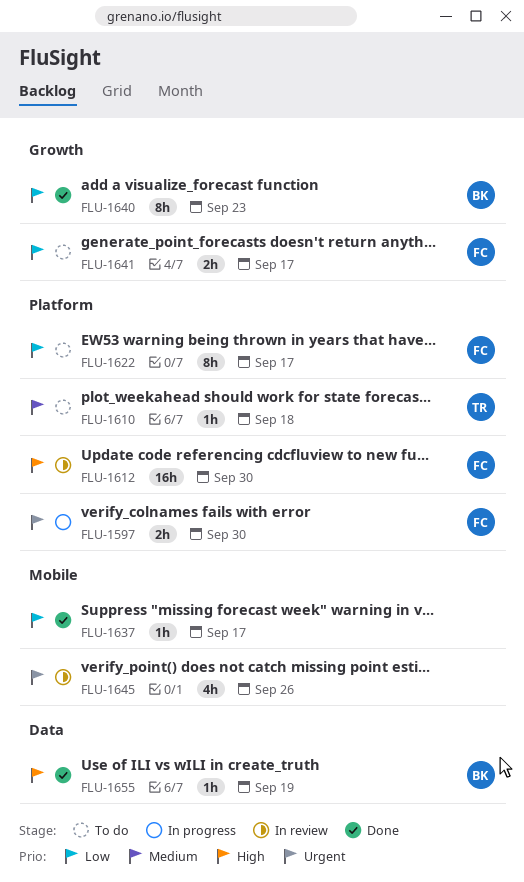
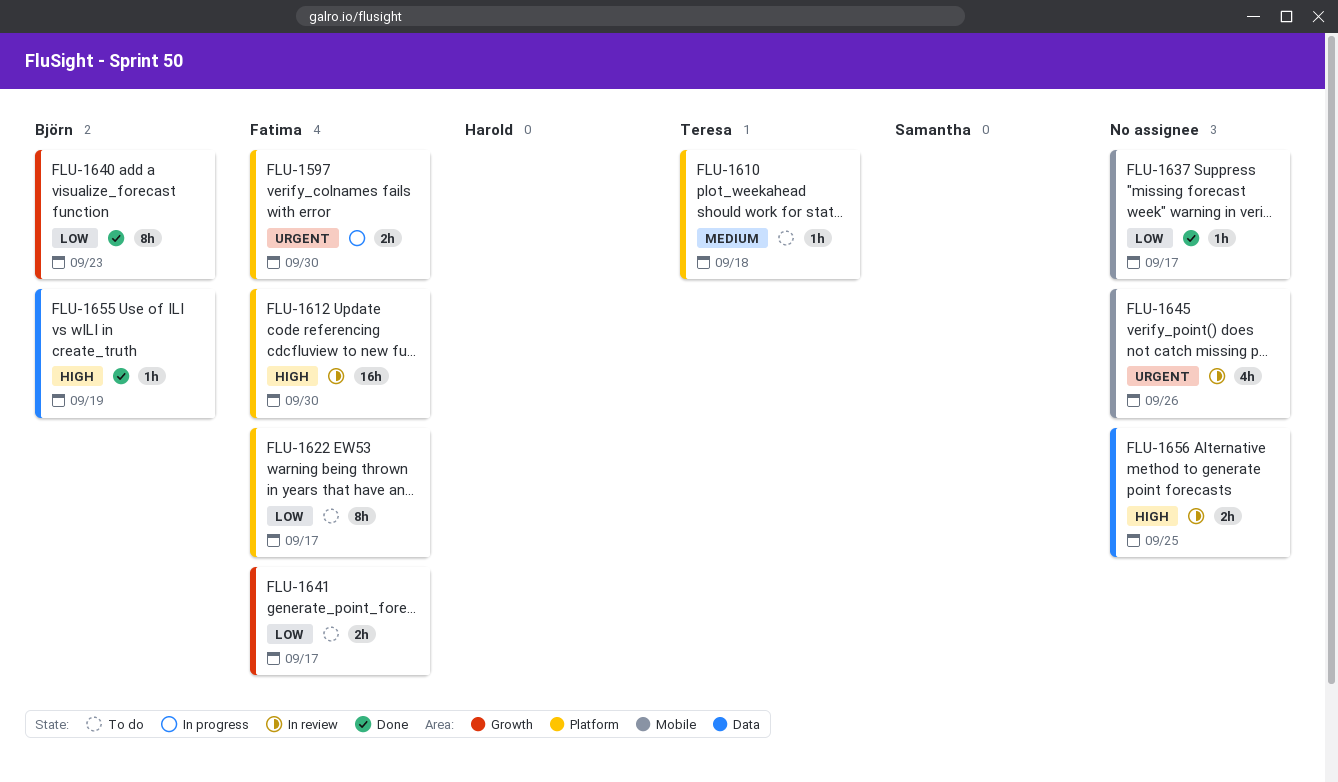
FLU-1656: none -> present

